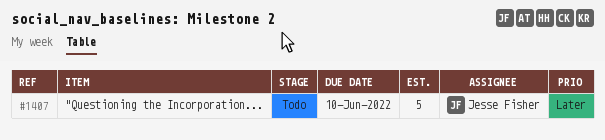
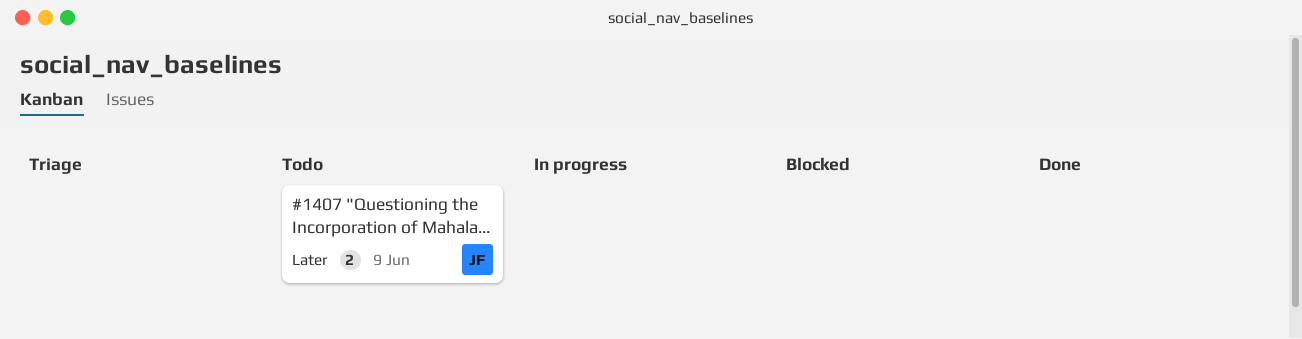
#1407, estimate: 5 -> 2
#1407, due: Jun 10 -> Jun 9

